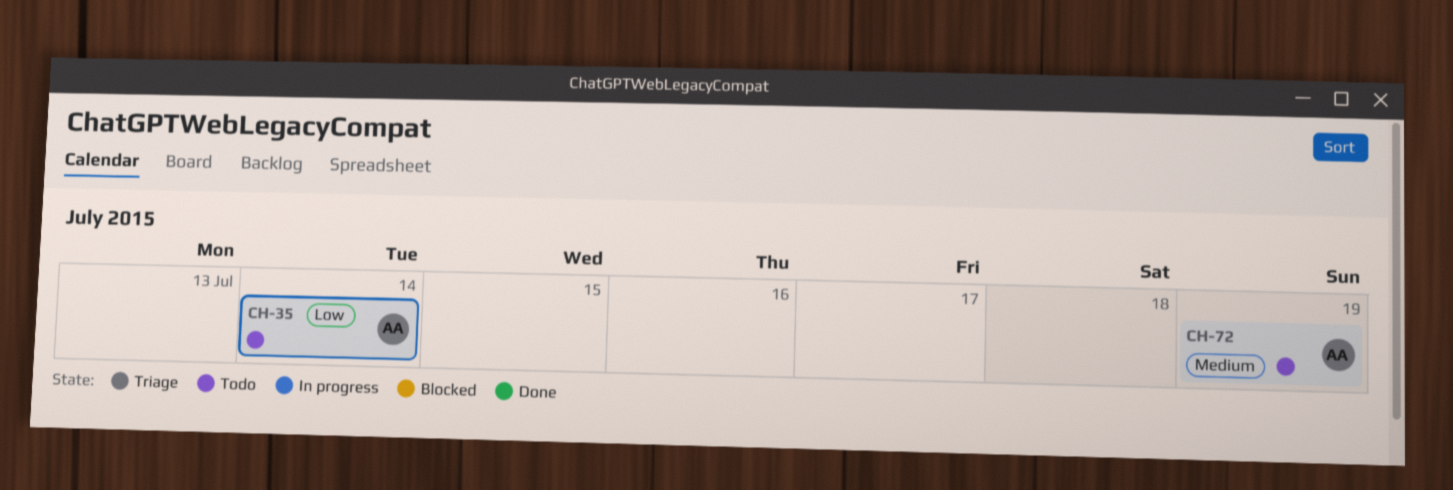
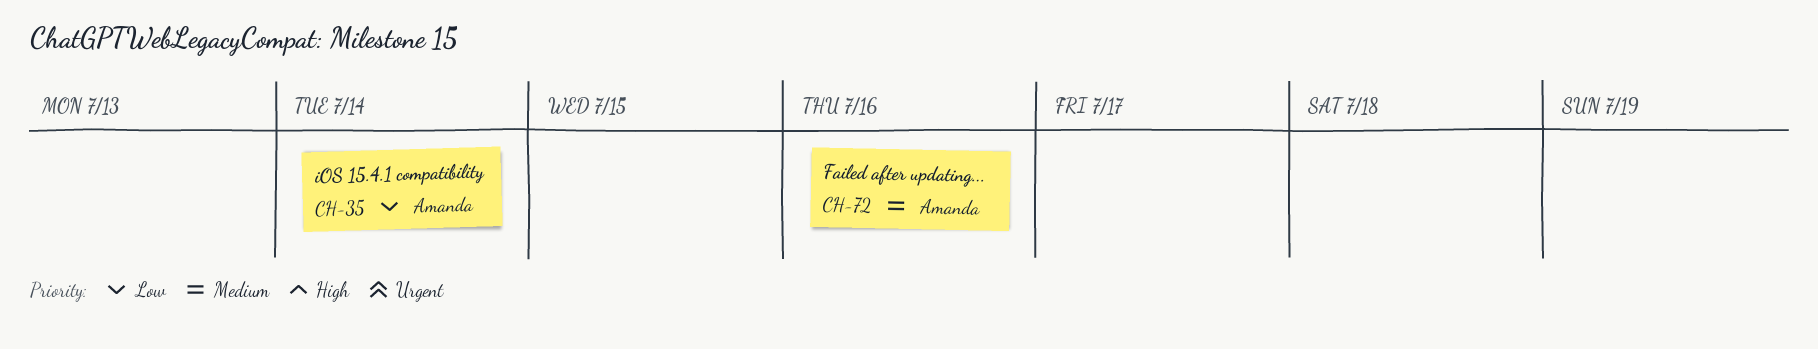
CH-72, due: Jul 19 -> Jul 16

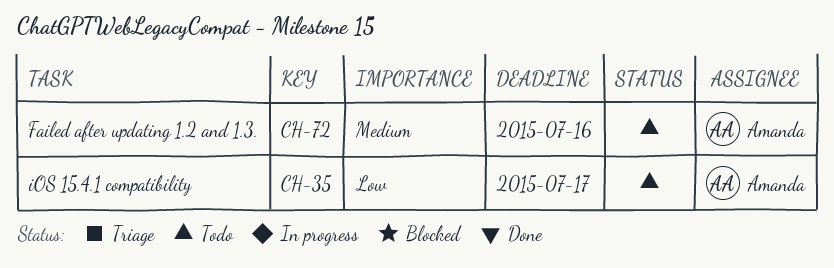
CH-35, due: Jul 14 -> Jul 17

